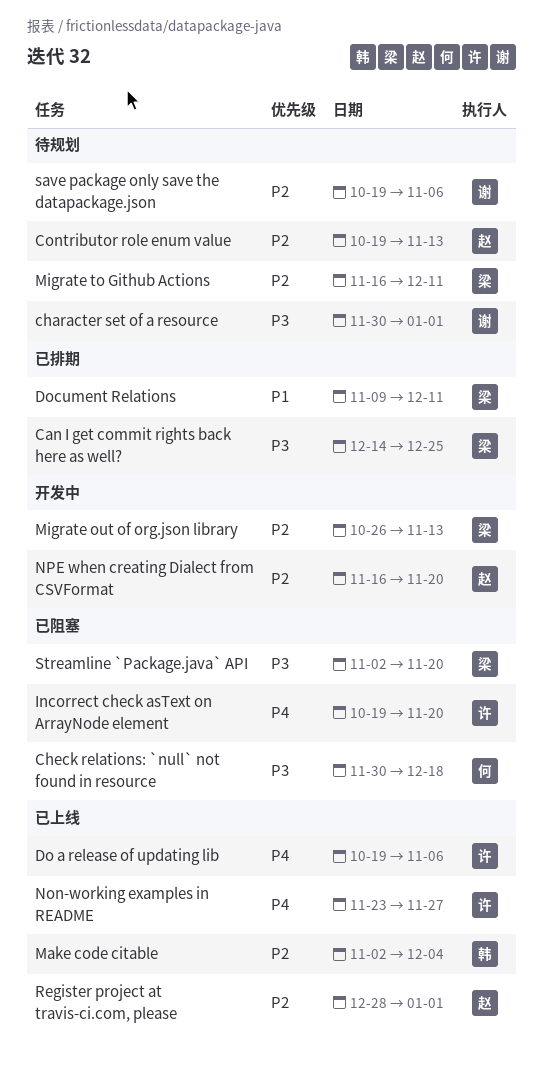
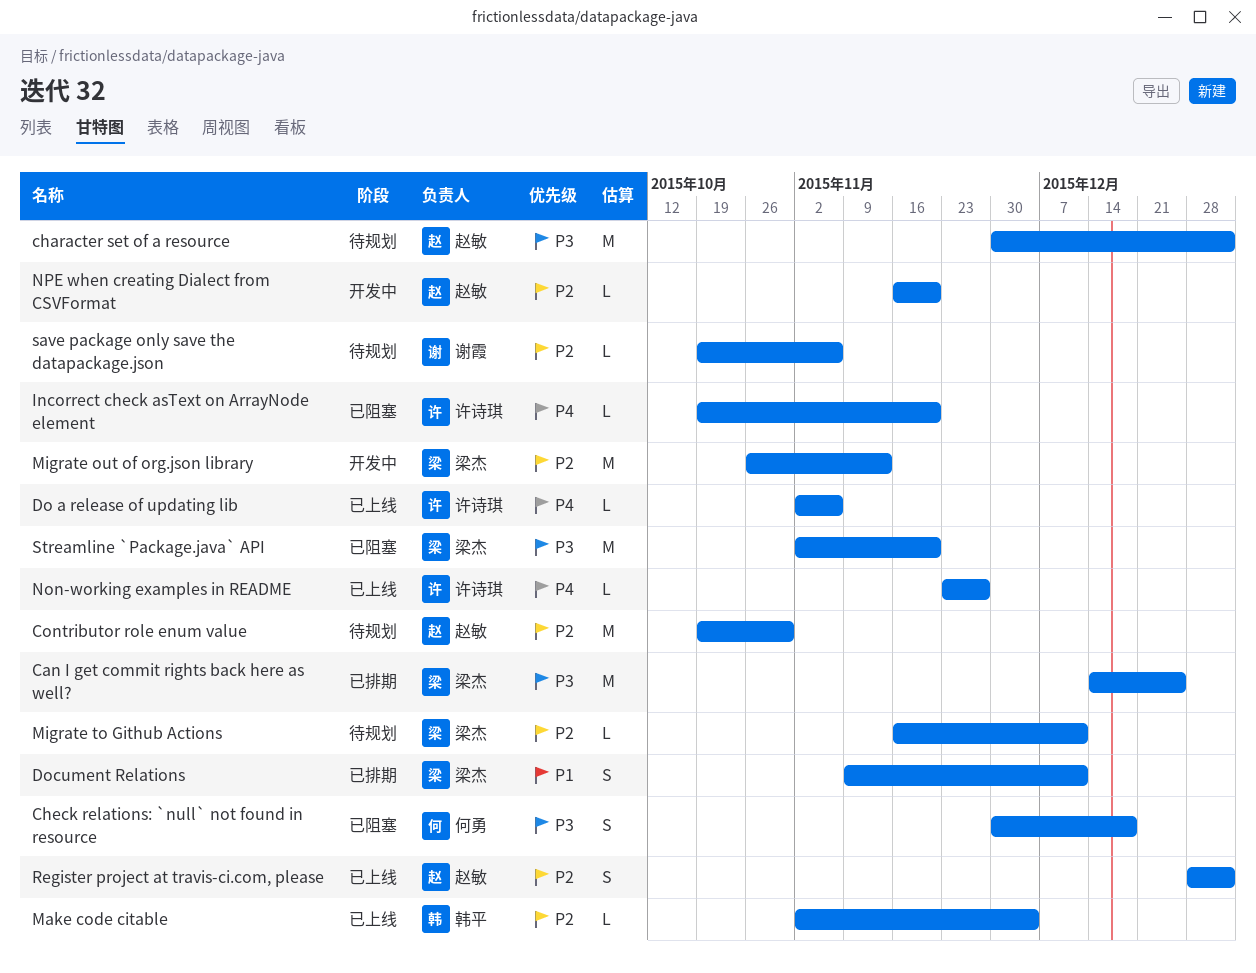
character set of a resource, owner: 谢霞 -> 赵敏
Contributor role enum value, due: Nov 13 -> Oct 30
Do a release of updating lib, start: Oct 19 -> Nov 2

